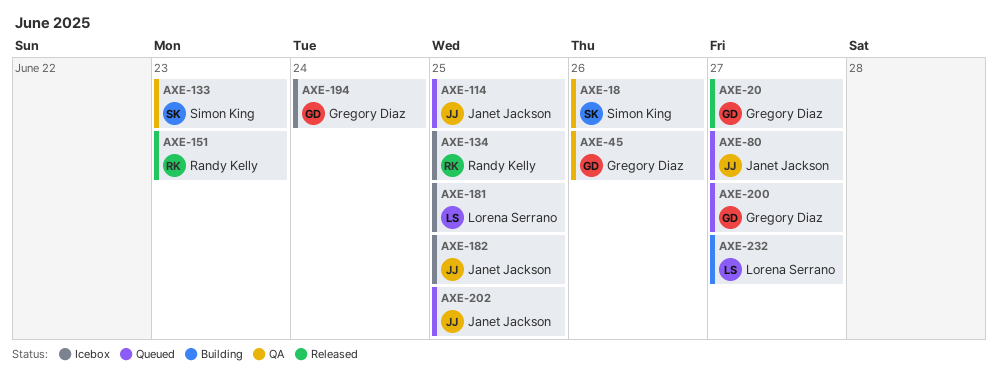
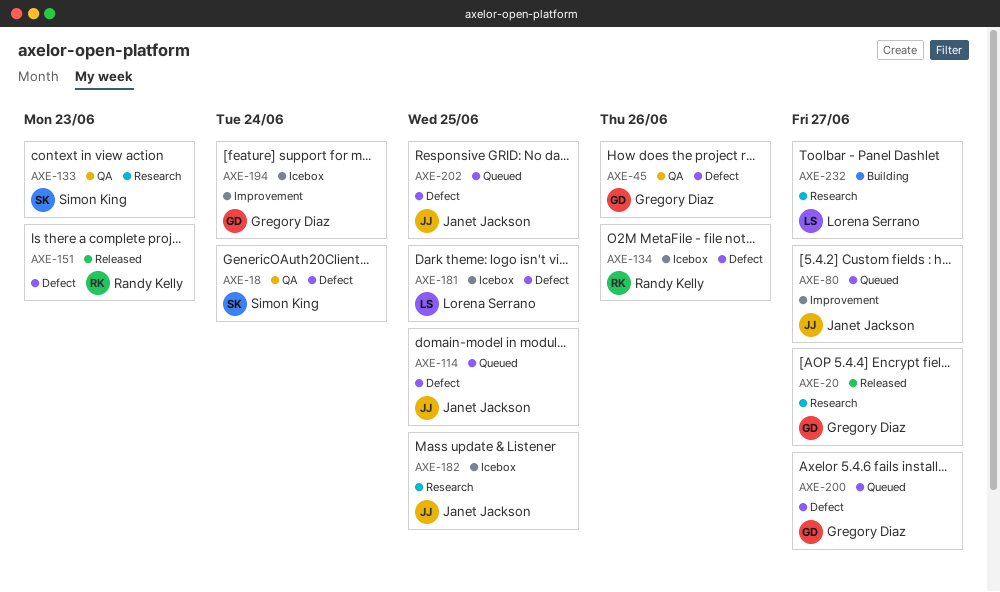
AXE-18, due: Jun 26 -> Jun 24
AXE-134, due: Jun 25 -> Jun 26

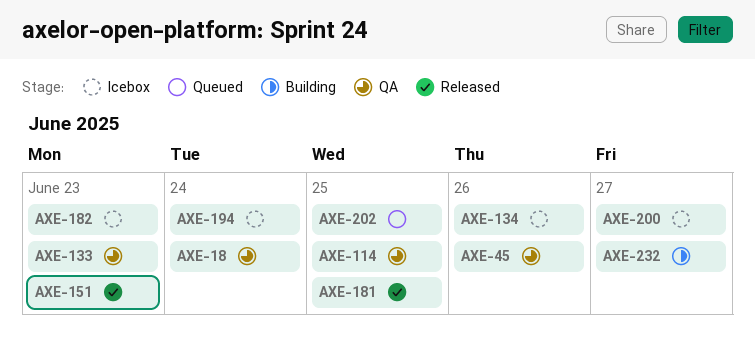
AXE-20: present -> none
AXE-80: present -> none
AXE-114, status: Queued -> QA
AXE-181, status: Icebox -> Released
AXE-182, due: Jun 25 -> Jun 23
AXE-200, status: Queued -> Icebox

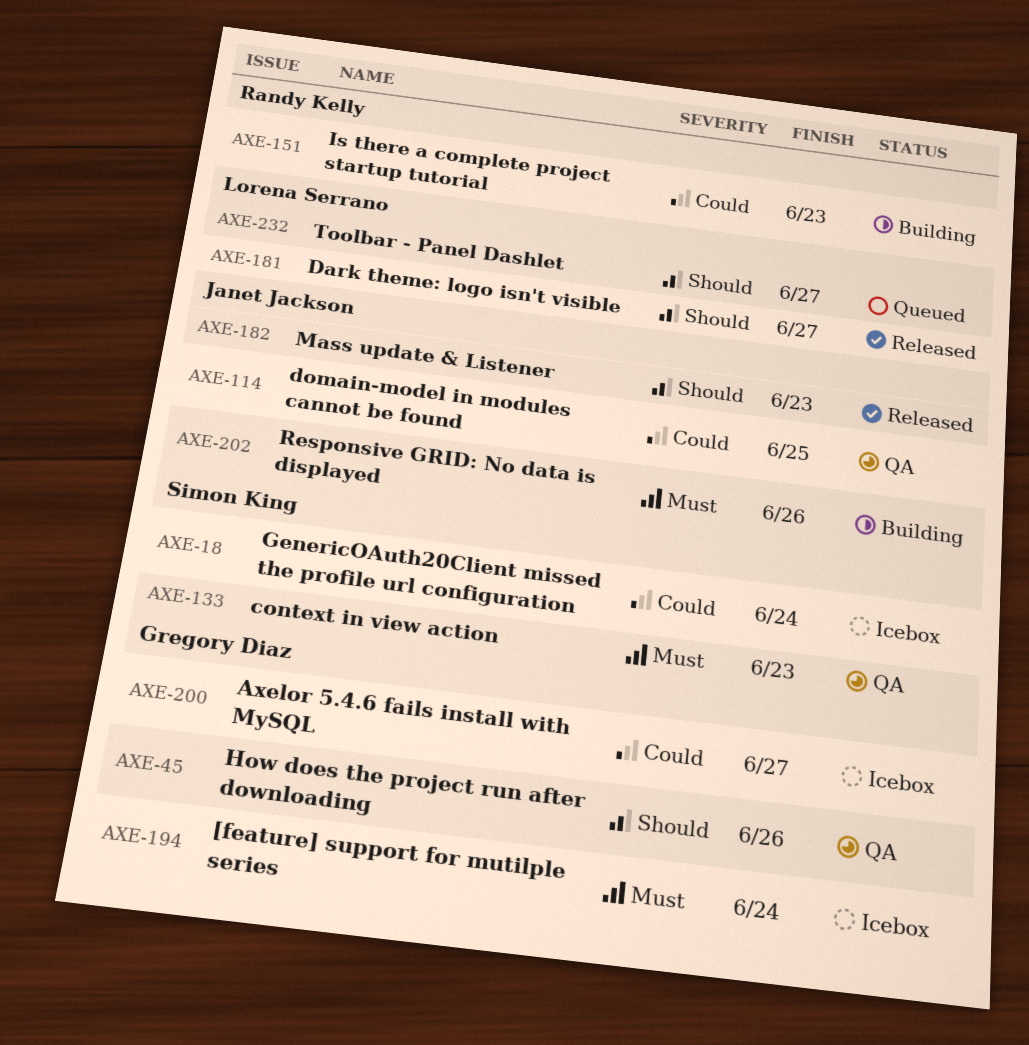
AXE-18, status: QA -> Icebox
AXE-134: present -> none
AXE-151, status: Released -> Building
AXE-181, due: Jun 25 -> Jun 27
AXE-182, status: Icebox -> Released
AXE-202, status: Queued -> Building
AXE-202, due: Jun 25 -> Jun 26
AXE-232, status: Building -> Queued

